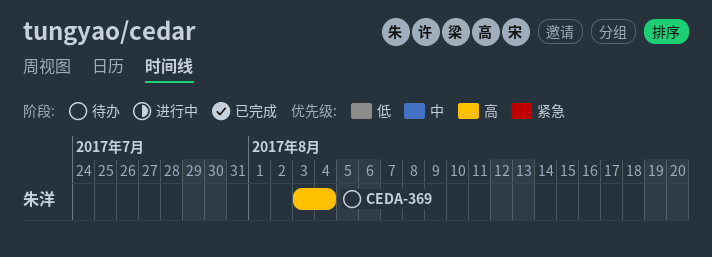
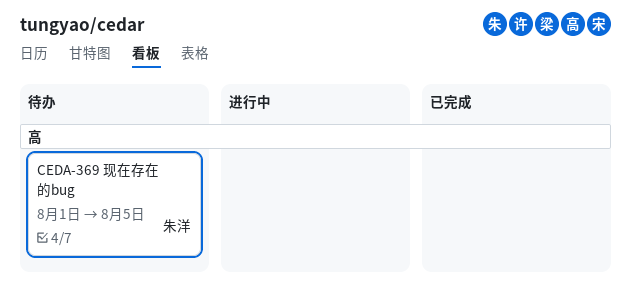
CEDA-369, start: Aug 3 -> Aug 1
CEDA-369, due: Aug 4 -> Aug 5

